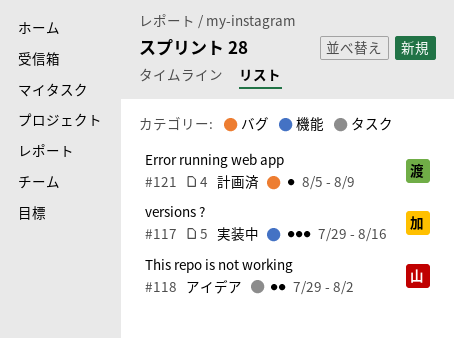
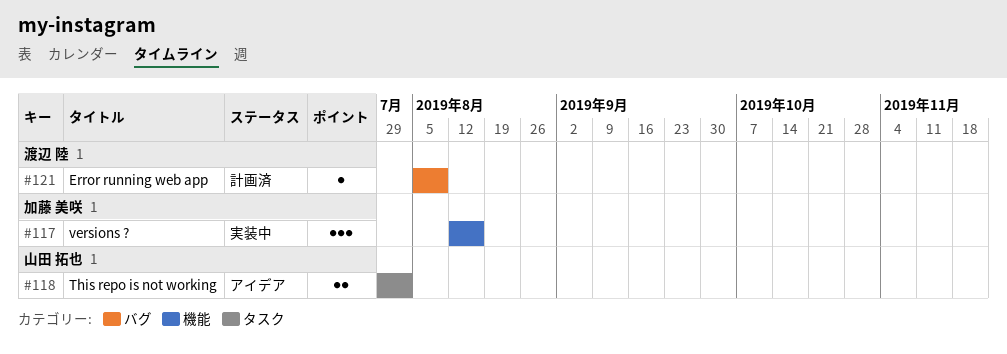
#117, start: Jul 29 -> Aug 12

